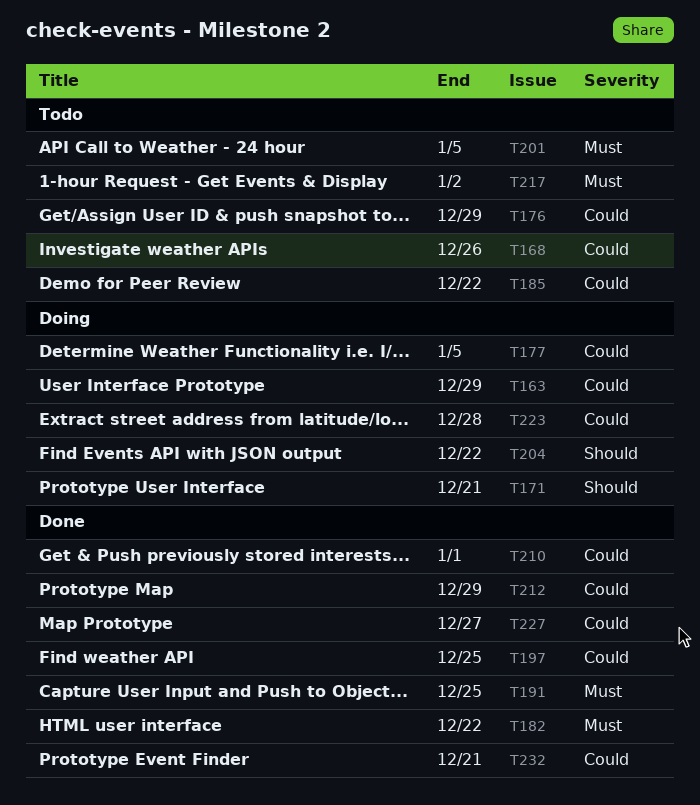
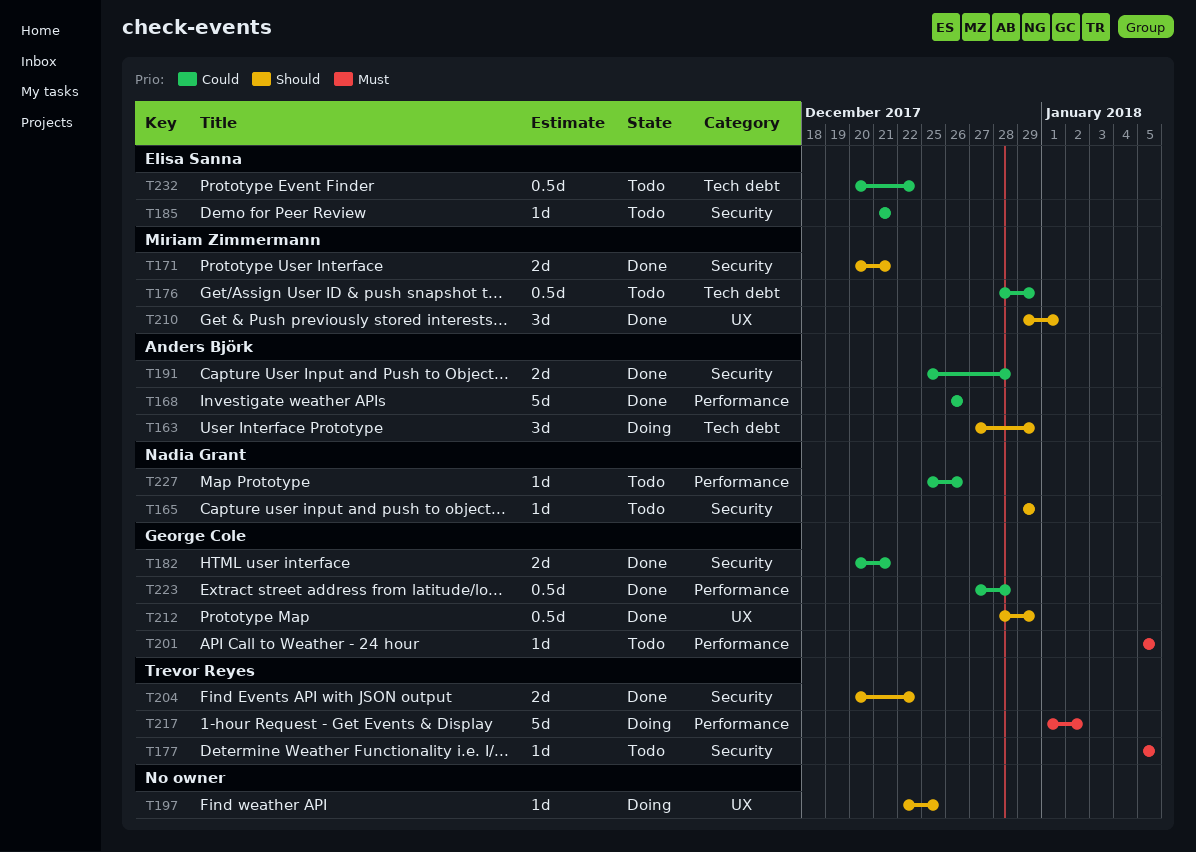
T163, priority: Could -> Should
T165: none -> present
T168, status: Todo -> Done
T171, status: Doing -> Done
T177, status: Doing -> Todo
T177, priority: Could -> Must
T182, priority: Must -> Could
T182, due: Dec 22 -> Dec 21
T185, due: Dec 22 -> Dec 21
T191, priority: Must -> Could
T191, due: Dec 25 -> Dec 28
T197, status: Done -> Doing
T197, priority: Could -> Should
T204, status: Doing -> Done
T210, priority: Could -> Should
T212, priority: Could -> Should
T217, status: Todo -> Doing
T223, status: Doing -> Done
T227, status: Done -> Todo
T227, due: Dec 27 -> Dec 26
T232, status: Done -> Todo
T232, due: Dec 21 -> Dec 22

